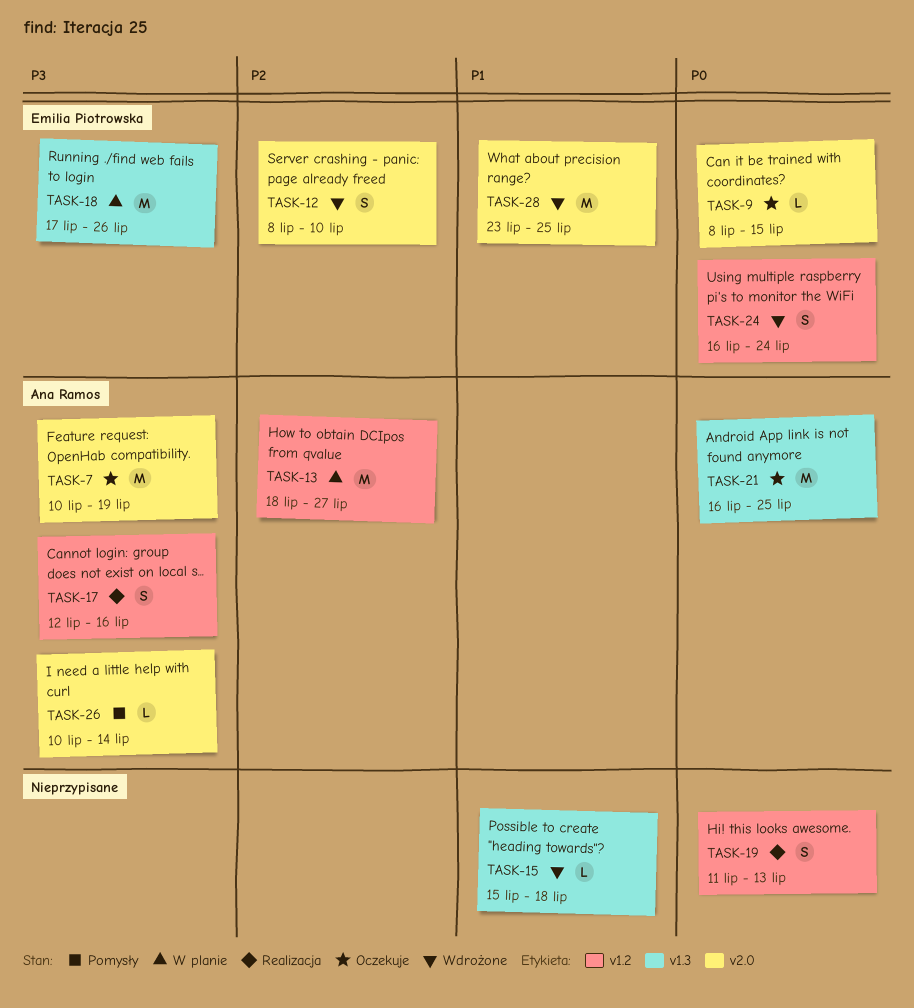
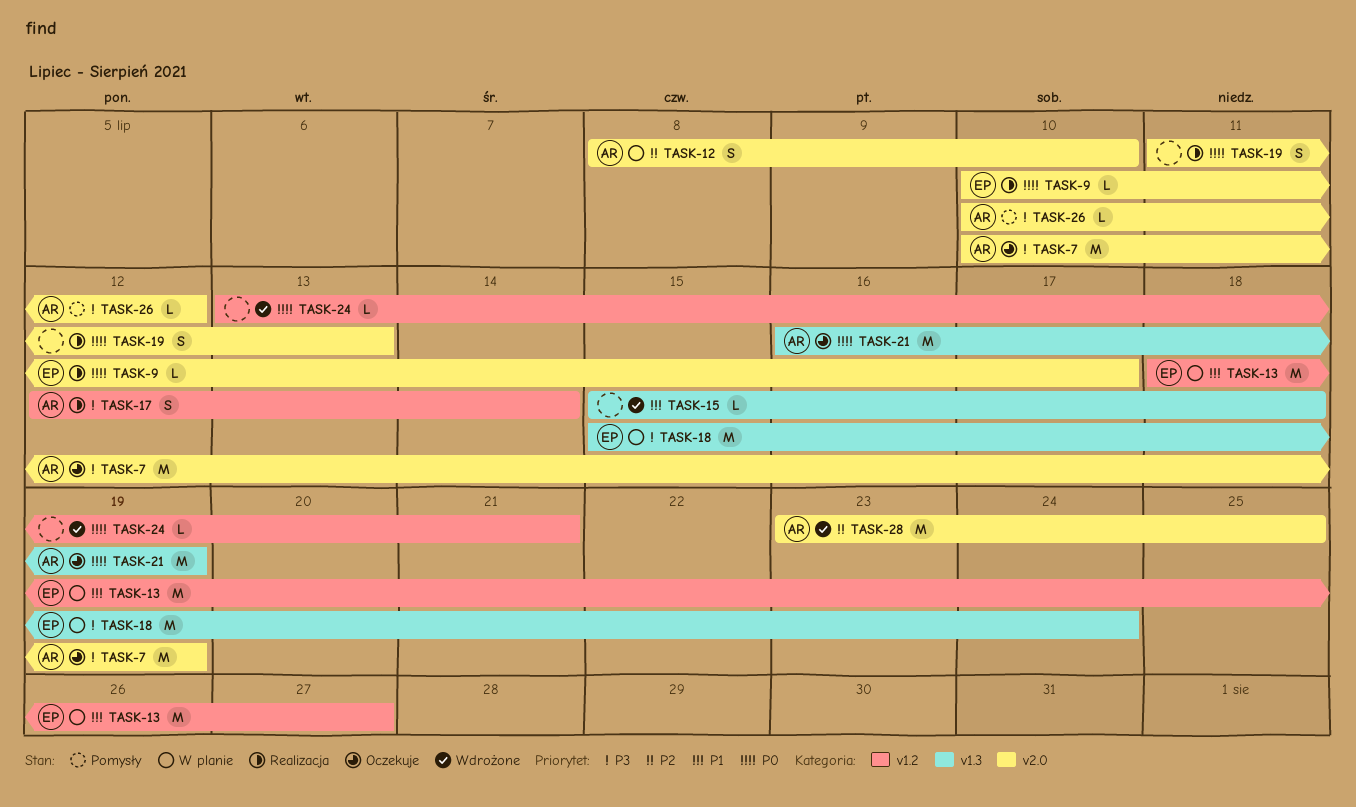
TASK-9, status: Oczekuje -> Realizacja
TASK-9, start: Jul 8 -> Jul 10
TASK-9, due: Jul 15 -> Jul 17
TASK-12, status: Wdrożone -> W planie
TASK-12, owner: Emilia Piotrowska -> Ana Ramos
TASK-13, owner: Ana Ramos -> Emilia Piotrowska
TASK-13, priority: P2 -> P1
TASK-17, due: Jul 16 -> Jul 14
TASK-18, start: Jul 17 -> Jul 15
TASK-18, due: Jul 26 -> Jul 24
TASK-19, label: v1.2 -> v2.0
TASK-21, due: Jul 25 -> Jul 19
TASK-24, owner: Emilia Piotrowska -> none
TASK-24, estimate: S -> L
TASK-24, start: Jul 16 -> Jul 13
TASK-24, due: Jul 24 -> Jul 21
TASK-26, due: Jul 14 -> Jul 12
TASK-28, owner: Emilia Piotrowska -> Ana Ramos
TASK-28, priority: P1 -> P2

